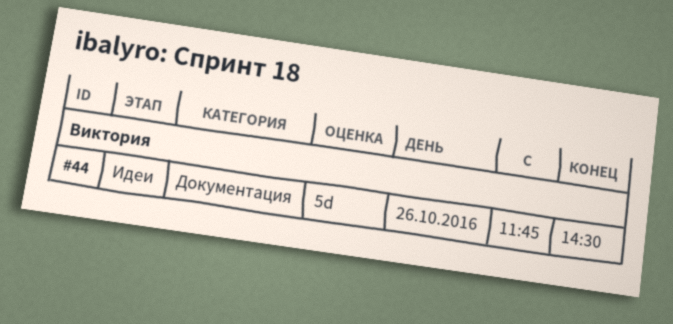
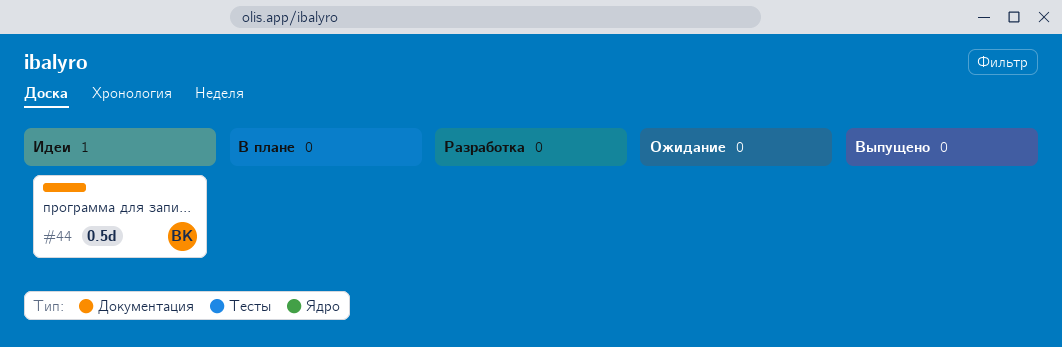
#44, estimate: 5d -> 0.5d

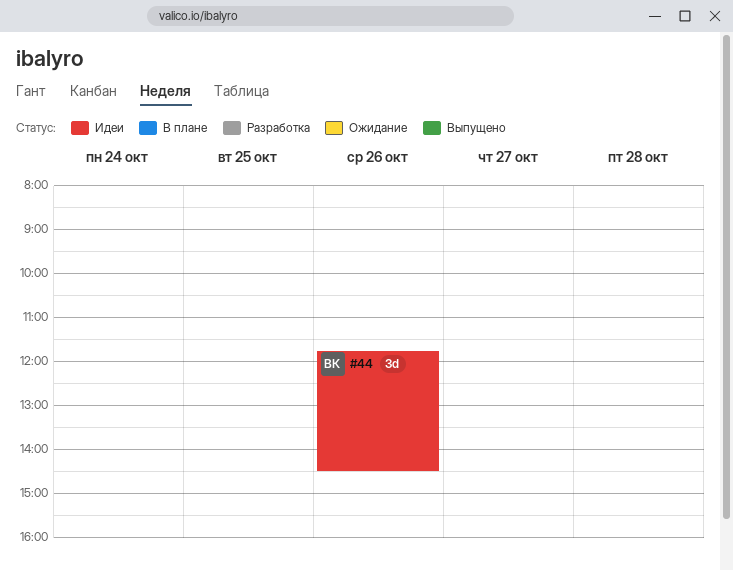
#44, estimate: 0.5d -> 3d

